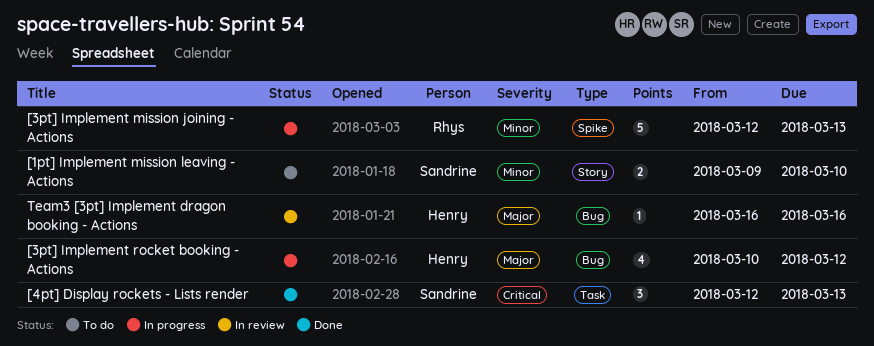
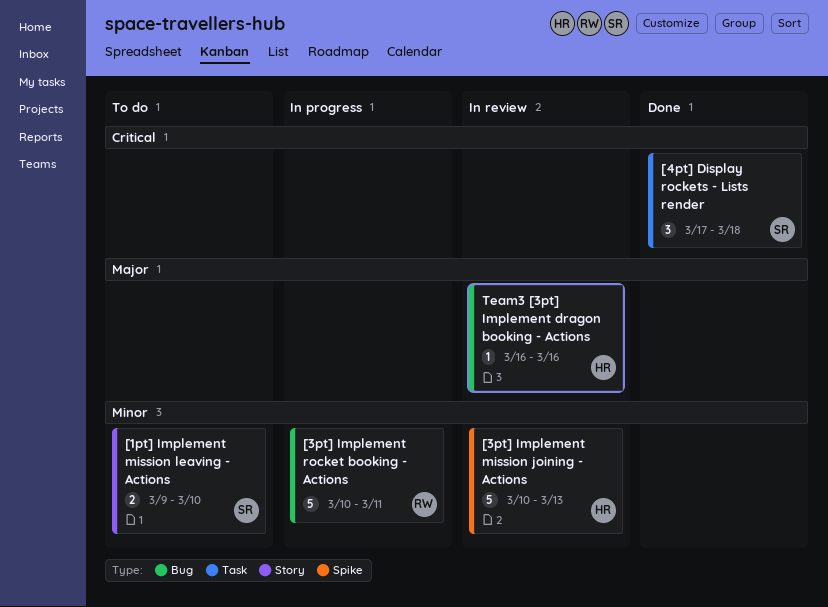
[3pt] Implement mission joining - Actions, status: In progress -> In review
[3pt] Implement mission joining - Actions, owner: Rhys -> Henry
[3pt] Implement mission joining - Actions, start: Mar 12 -> Mar 10
[3pt] Implement rocket booking - Actions, owner: Henry -> Rhys
[3pt] Implement rocket booking - Actions, priority: Major -> Minor
[3pt] Implement rocket booking - Actions, estimate: 4 -> 5
[3pt] Implement rocket booking - Actions, due: Mar 12 -> Mar 11
[4pt] Display rockets - Lists render, start: Mar 12 -> Mar 17
[4pt] Display rockets - Lists render, due: Mar 13 -> Mar 18

